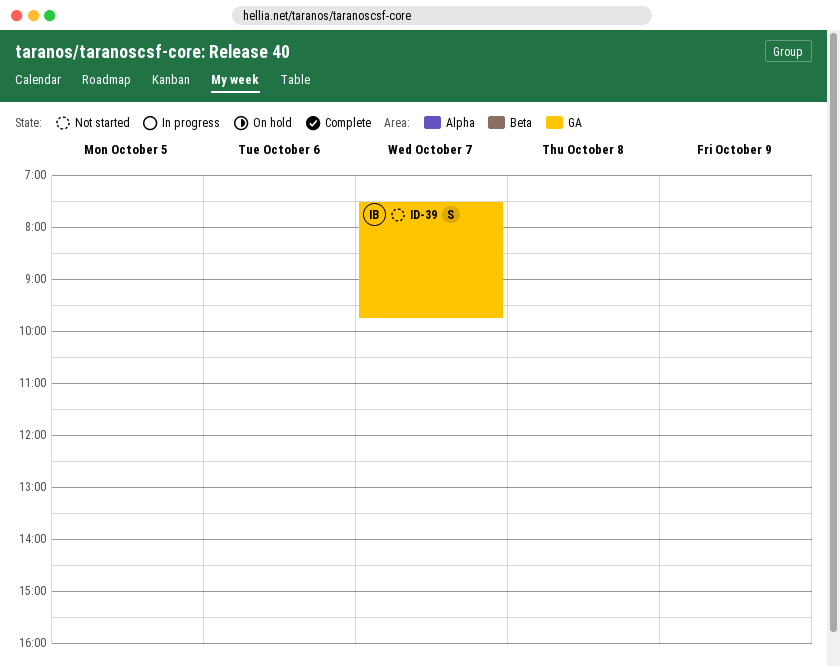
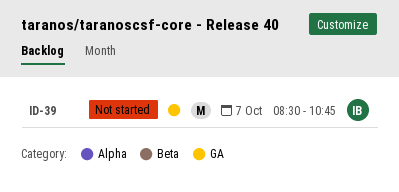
ID-39, estimate: S -> M
ID-39, begins: 07:30 -> 08:30
ID-39, ends: 09:45 -> 10:45

